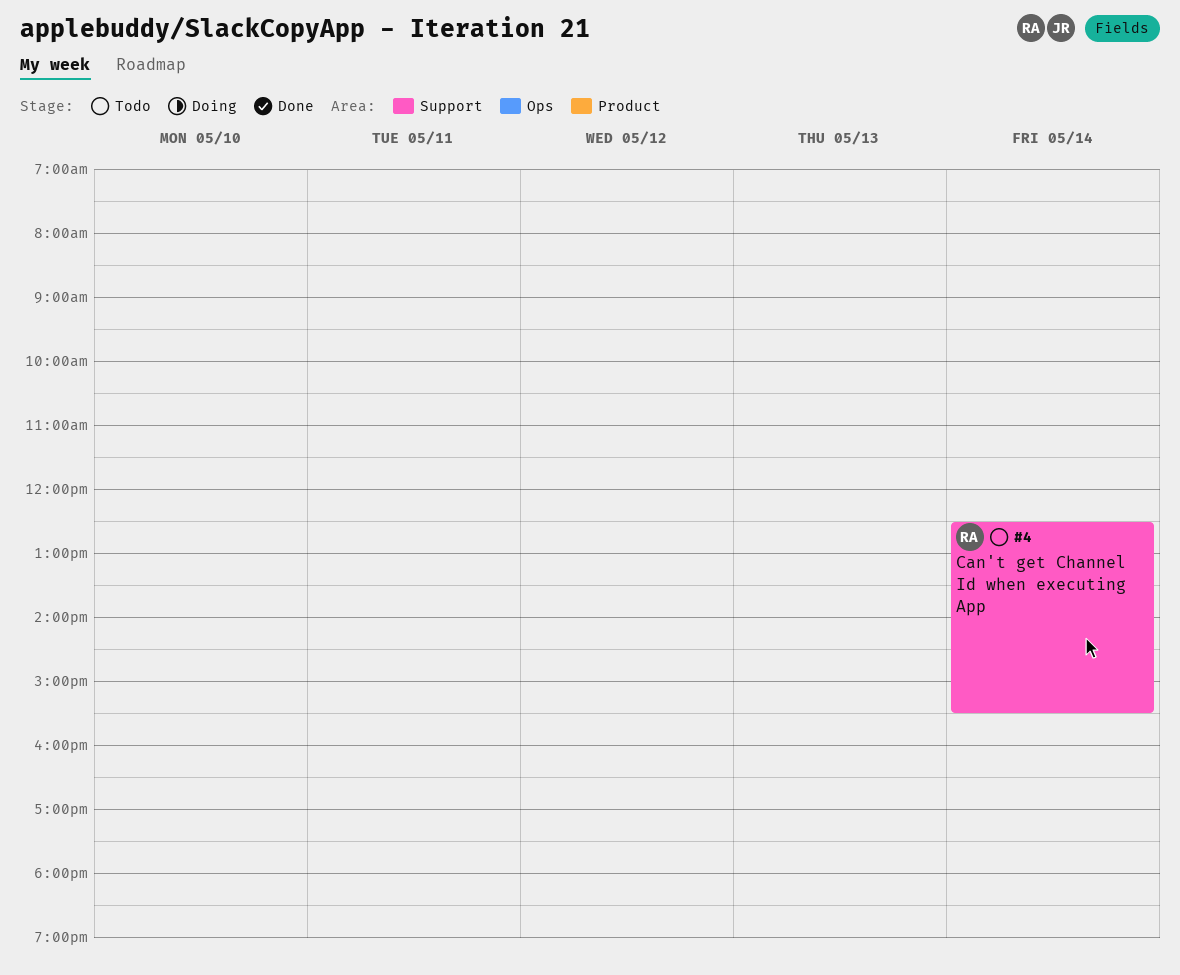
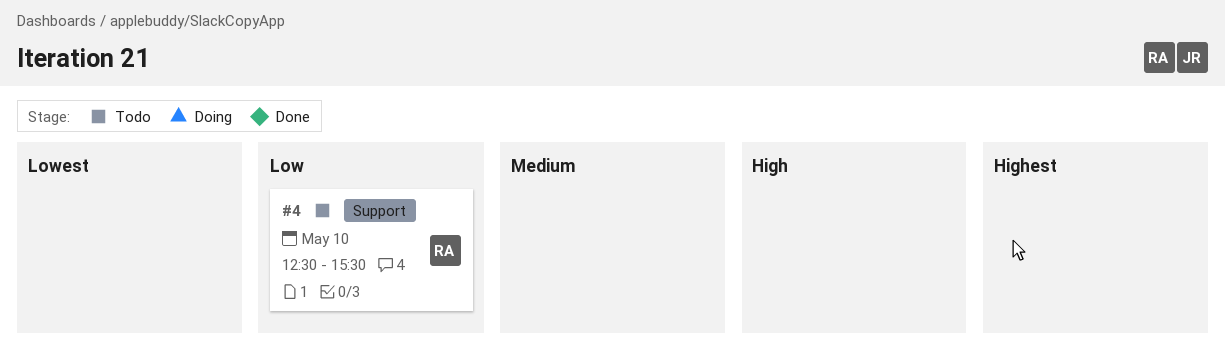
#4, day: May 14 -> May 10

